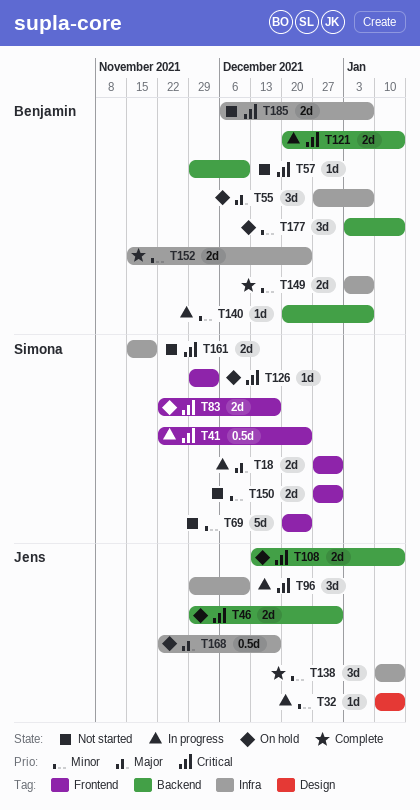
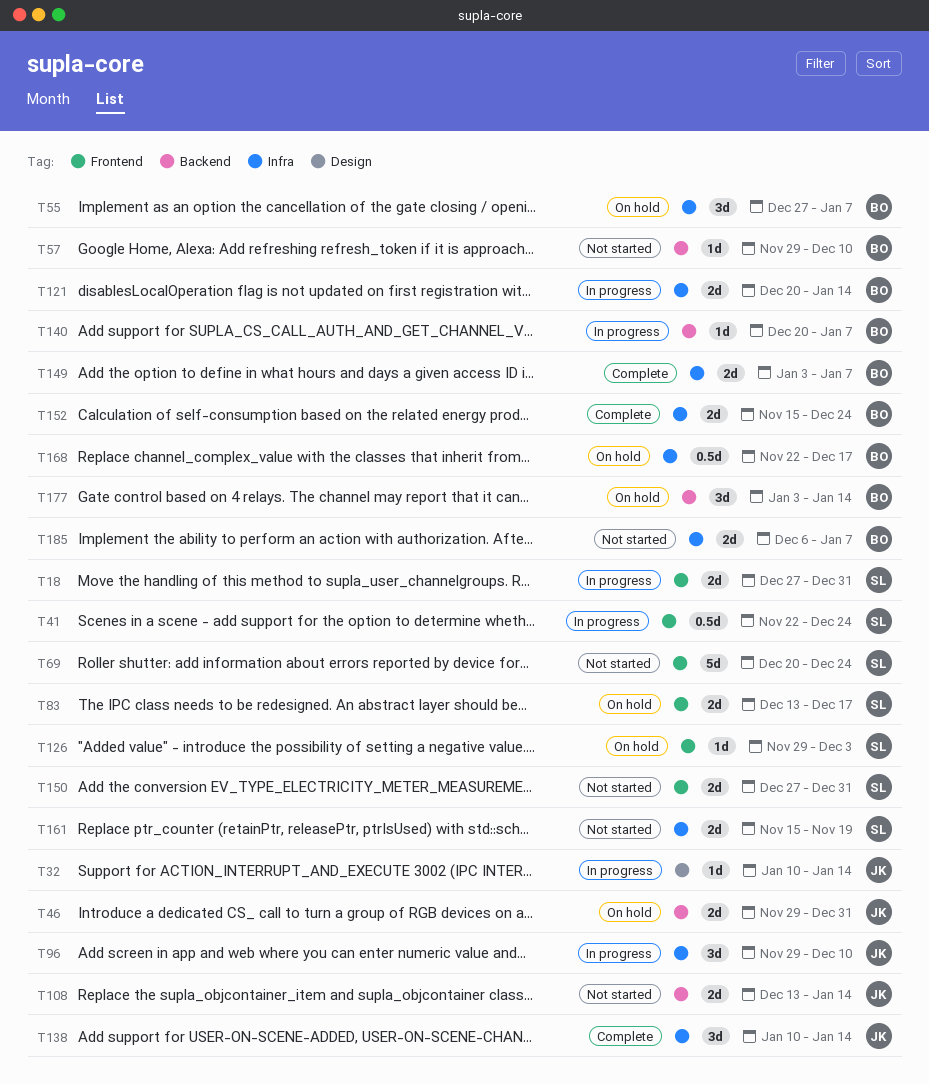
T83, start: Nov 22 -> Dec 13
T108, status: On hold -> Not started
T121, label: Backend -> Infra
T168, owner: Jens -> Benjamin

